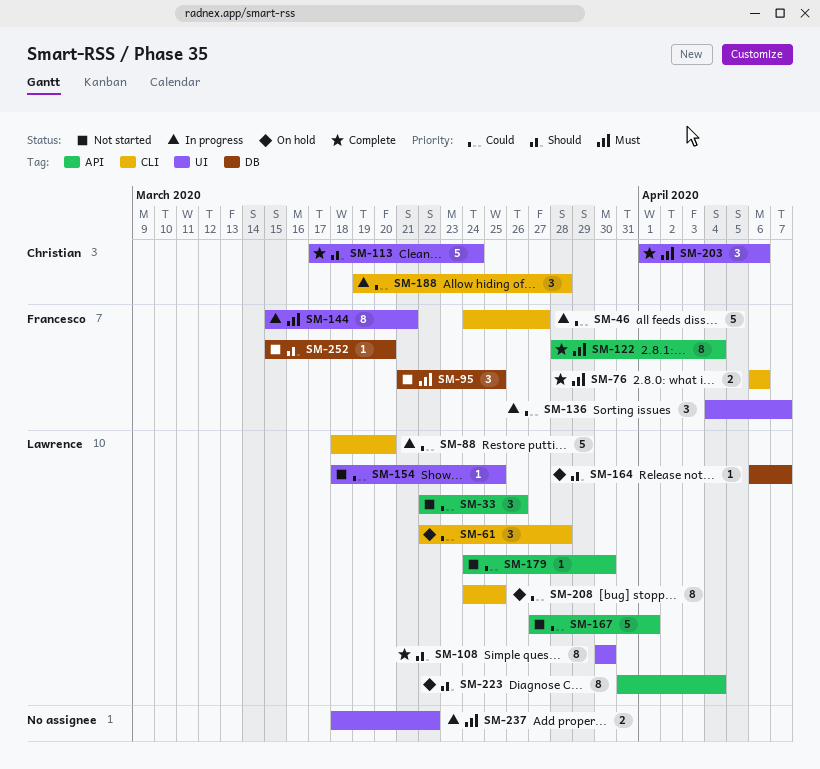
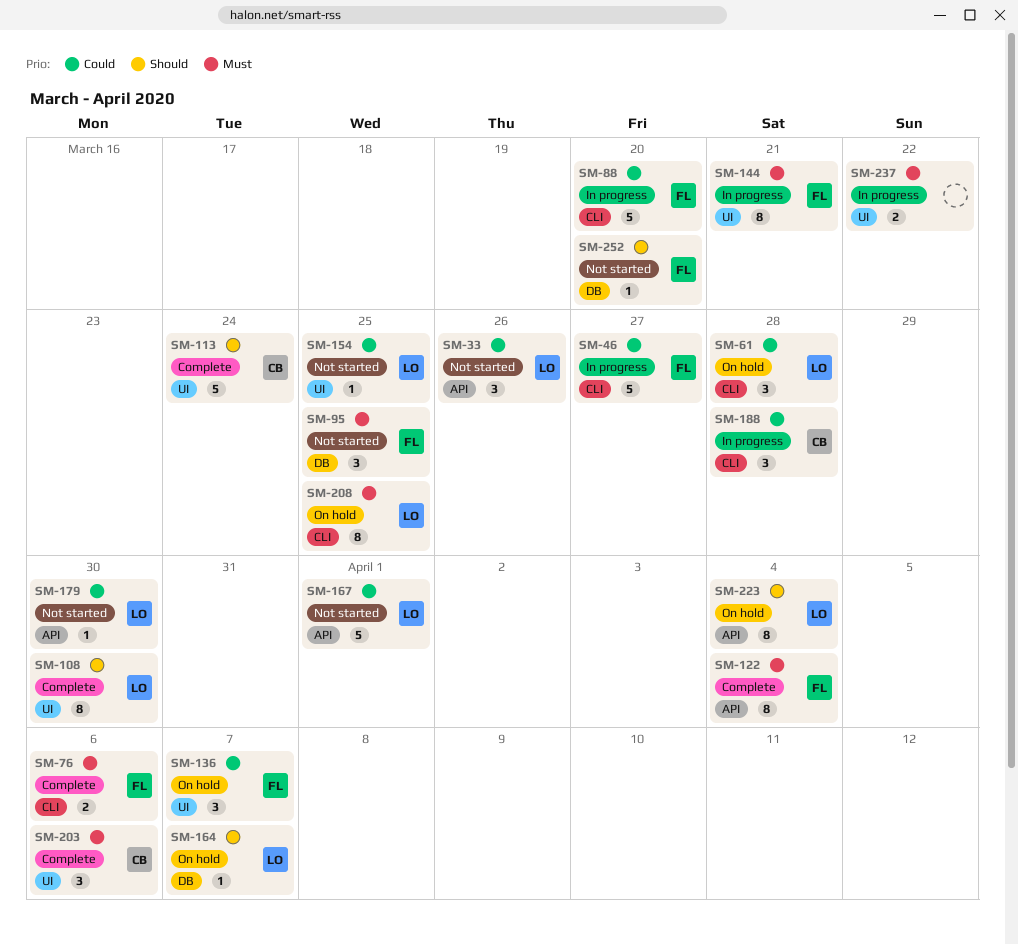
SM-88, owner: Lawrence -> Francesco
SM-136, status: In progress -> On hold
SM-208, priority: Could -> Must

